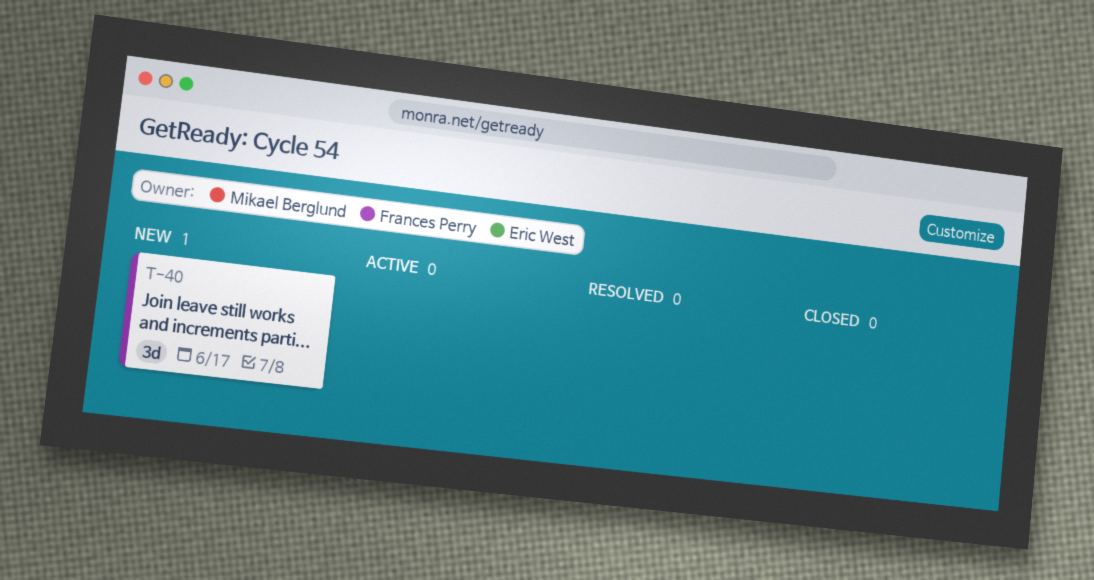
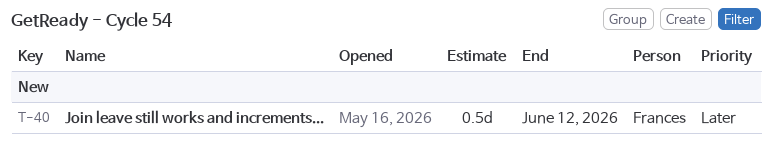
T-40, estimate: 3d -> 0.5d
T-40, due: Jun 17 -> Jun 12

